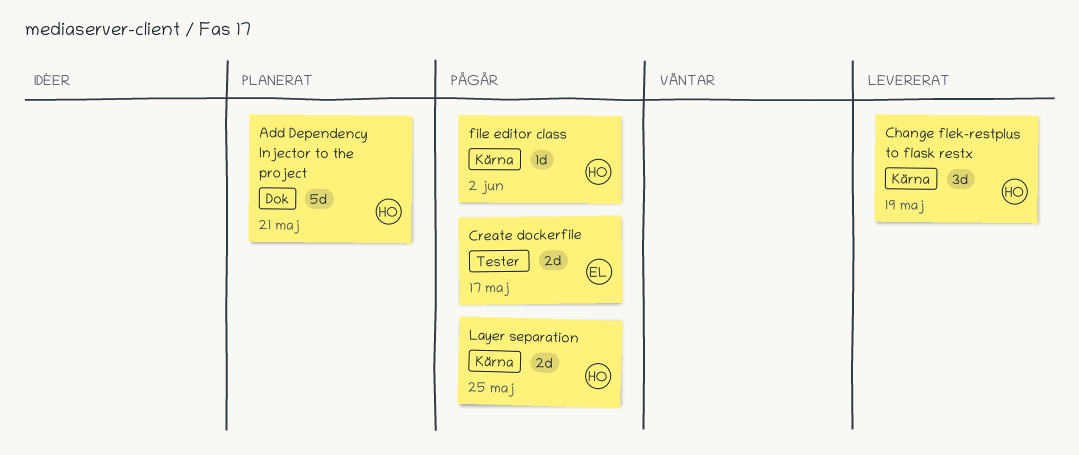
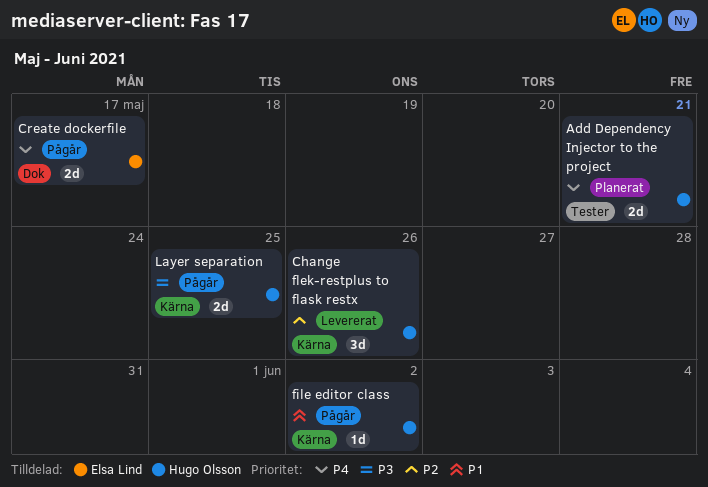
Add Dependency Injector to the project, label: Dok -> Tester
Add Dependency Injector to the project, estimate: 5d -> 2d
Change flek-restplus to flask restx, due: May 19 -> May 26
Create dockerfile, label: Tester -> Dok

